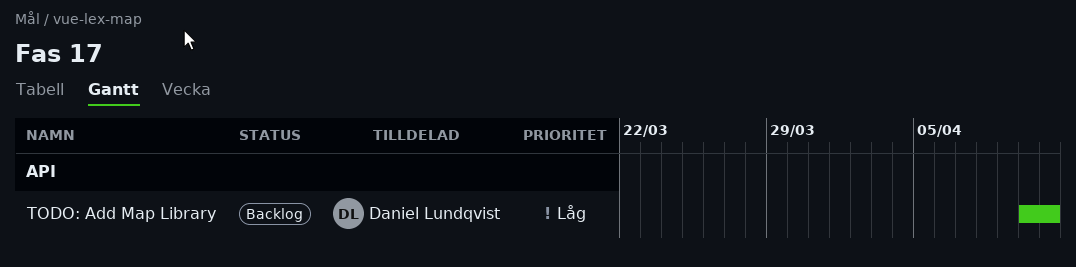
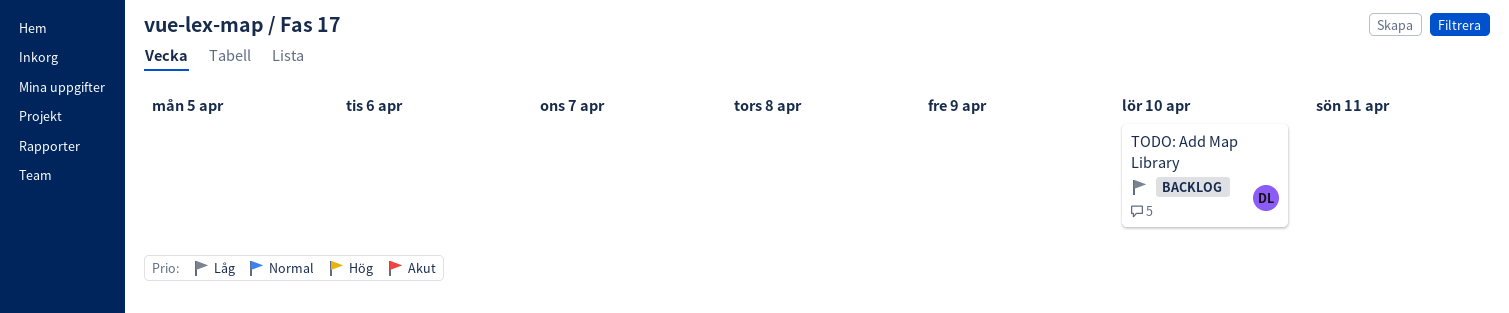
TODO: Add Map Library, due: Apr 11 -> Apr 10

